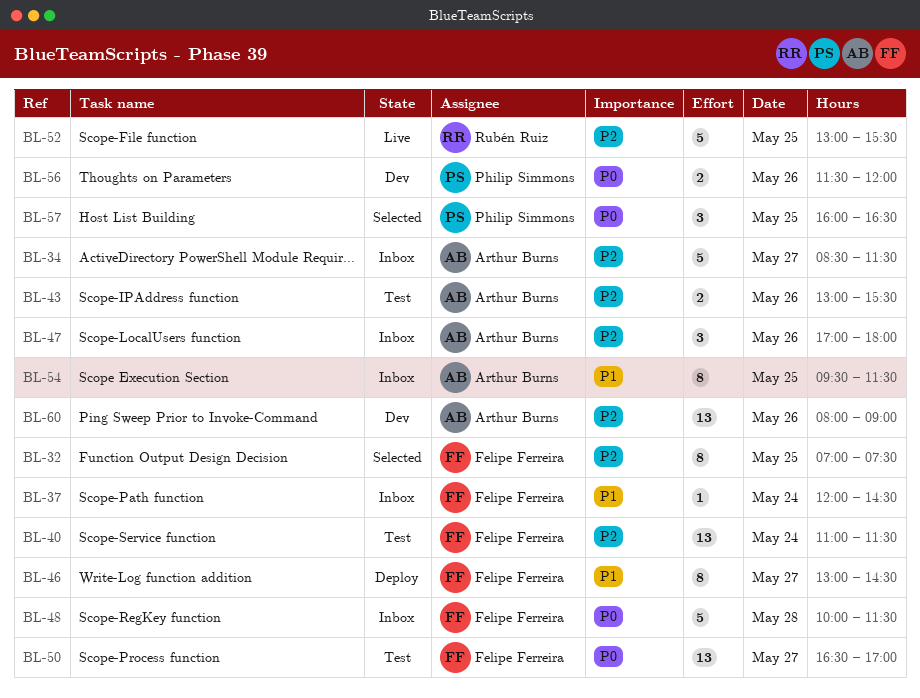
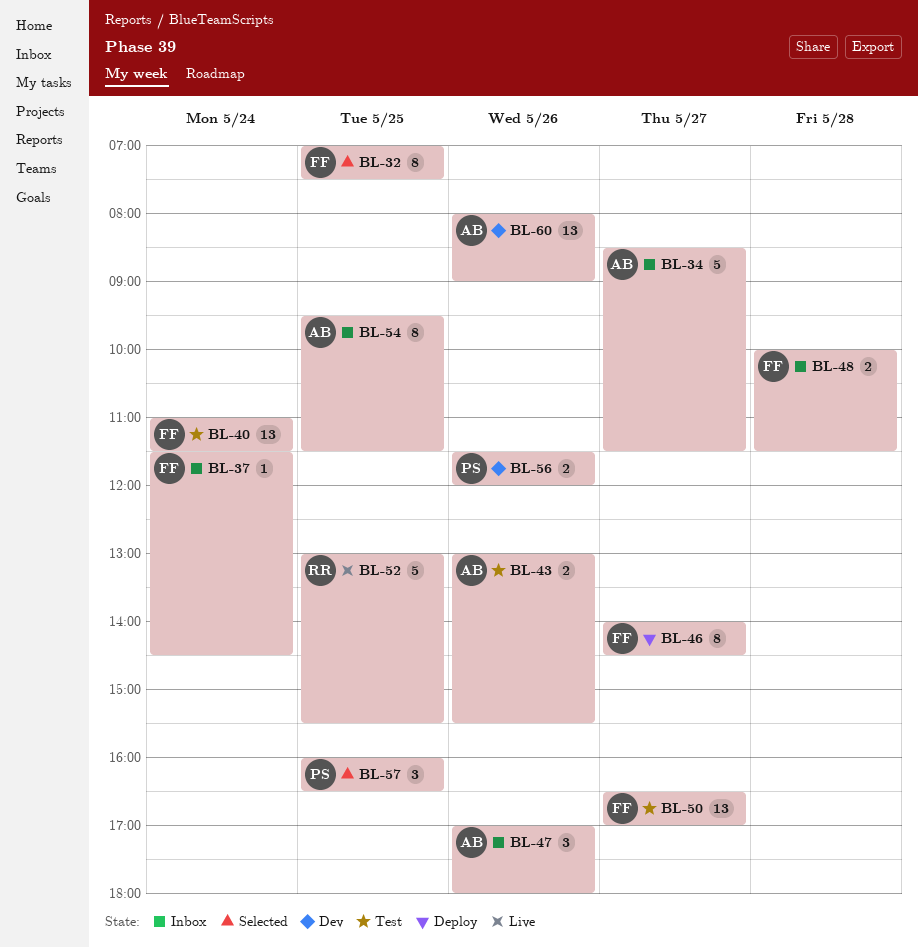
BL-37, begins: 12:00 -> 11:30
BL-46, begins: 13:00 -> 14:00
BL-48, estimate: 5 -> 2

